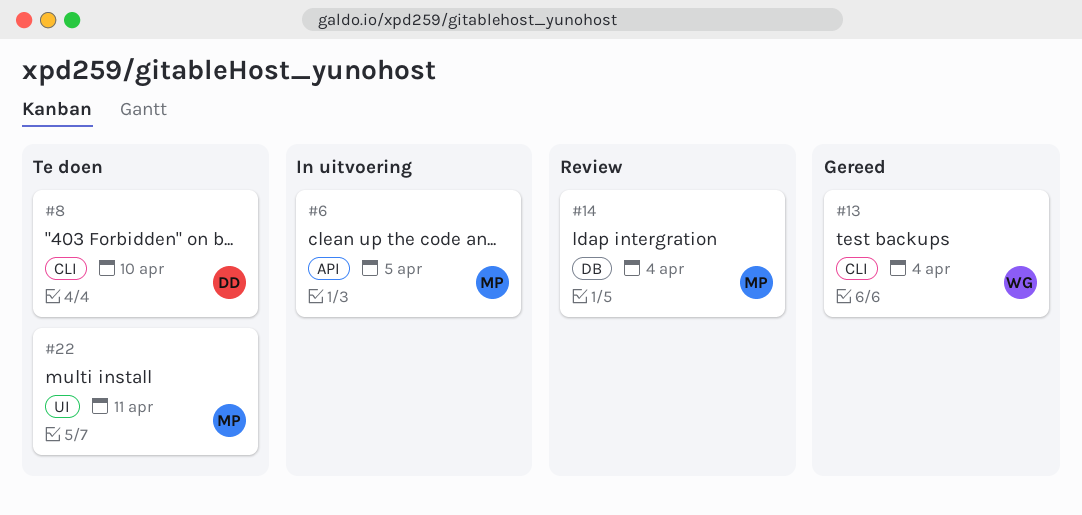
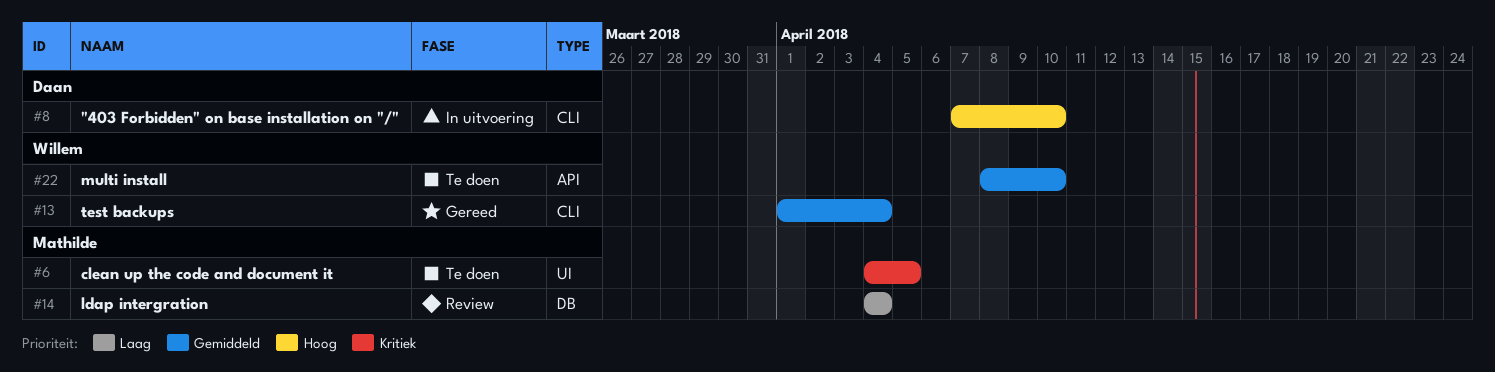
#6, status: In uitvoering -> Te doen
#6, label: API -> UI
#8, status: Te doen -> In uitvoering
#22, owner: Mathilde -> Willem
#22, label: UI -> API
#22, due: Apr 11 -> Apr 10

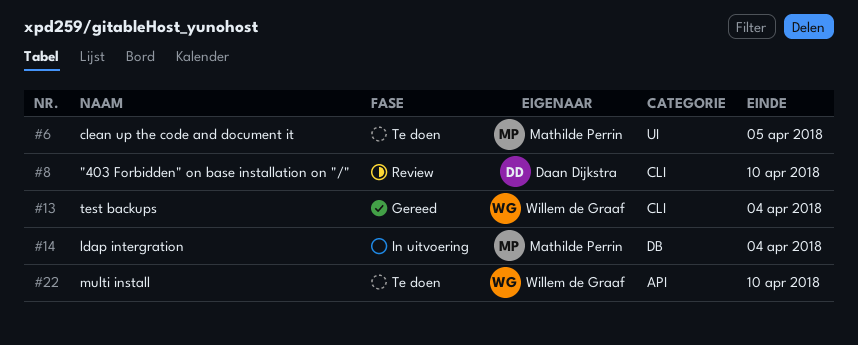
#8, status: In uitvoering -> Review
#14, status: Review -> In uitvoering

